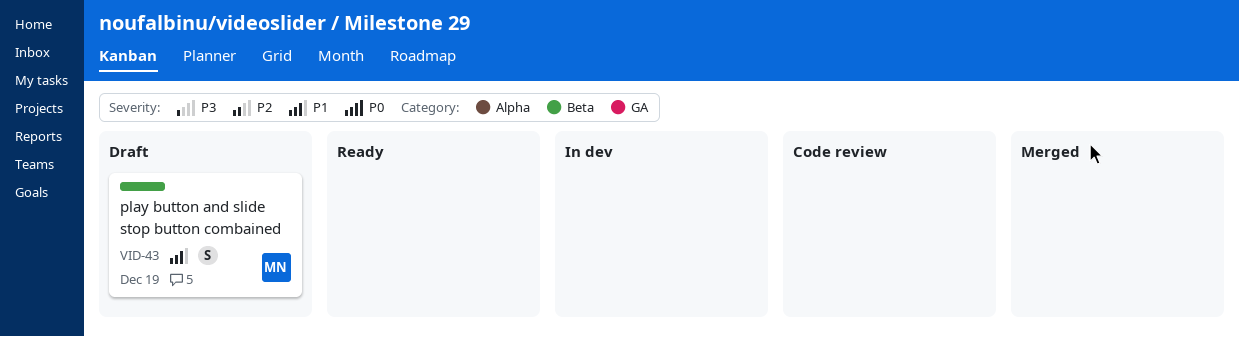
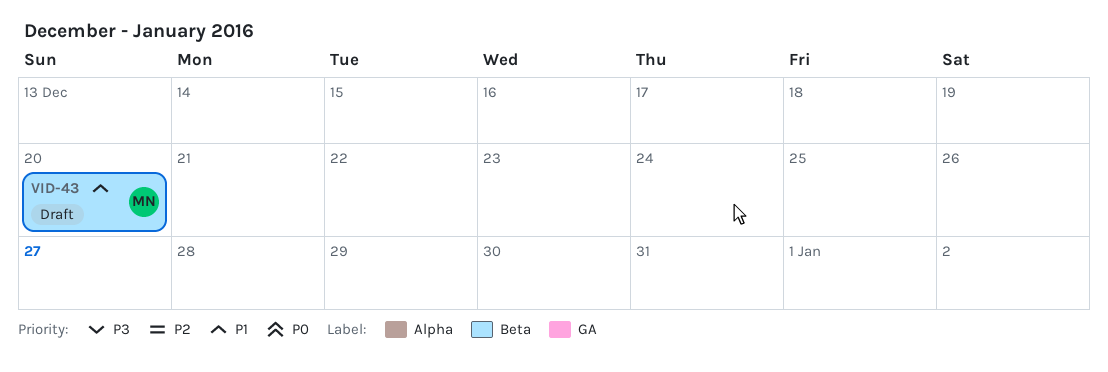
VID-43, due: Dec 19 -> Dec 20

